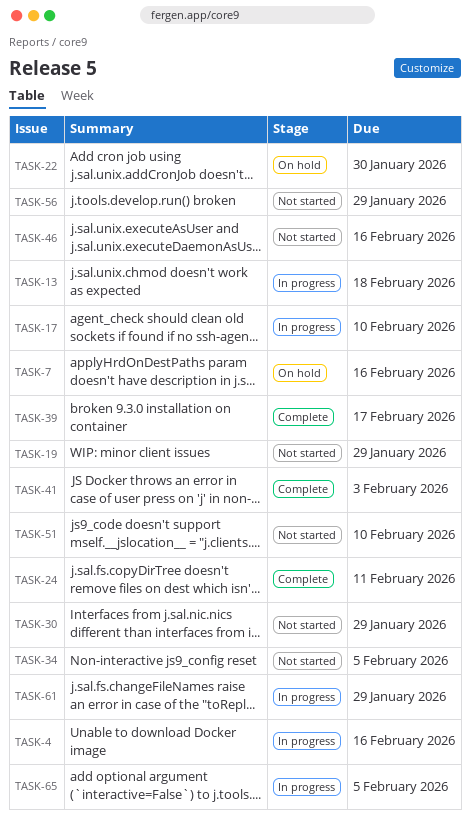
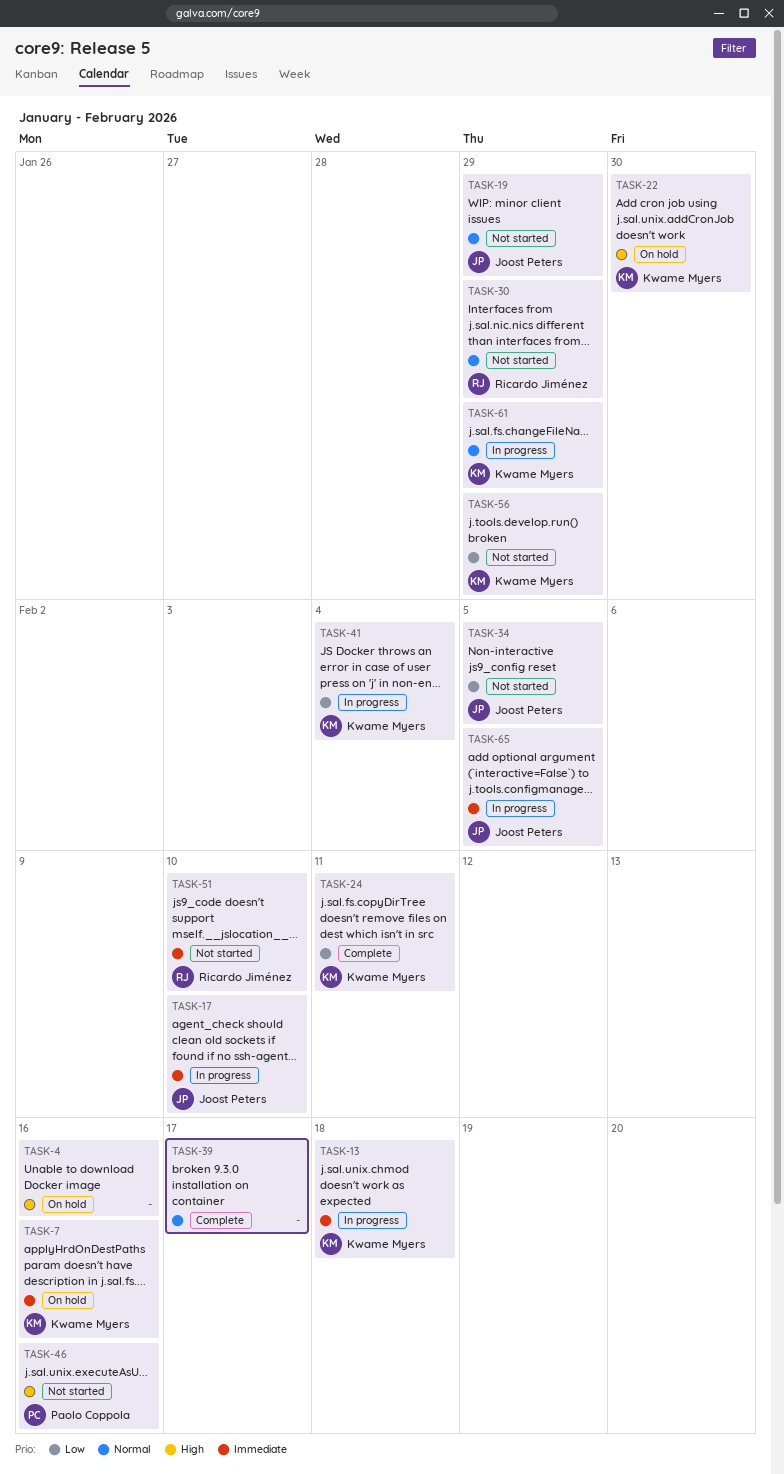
TASK-4, status: In progress -> On hold
TASK-41, status: Complete -> In progress
TASK-41, due: Feb 3 -> Feb 4

